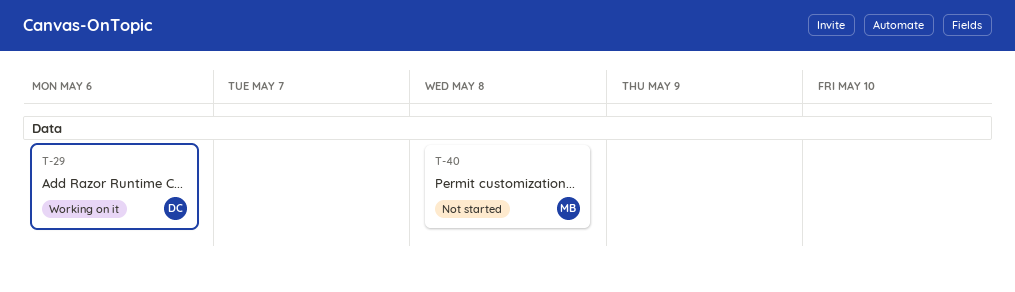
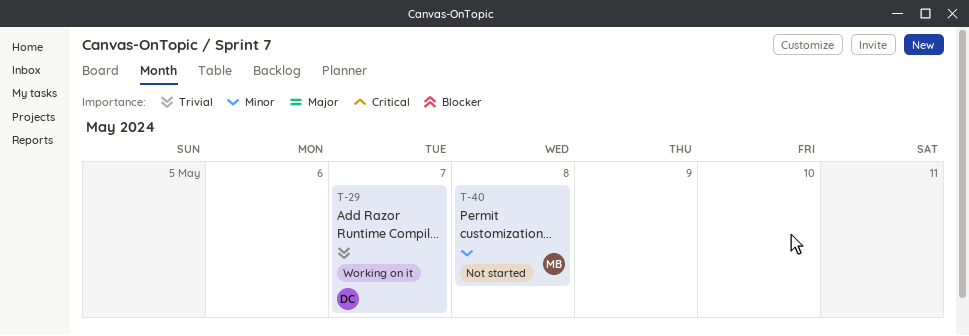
T-29, due: May 6 -> May 7

